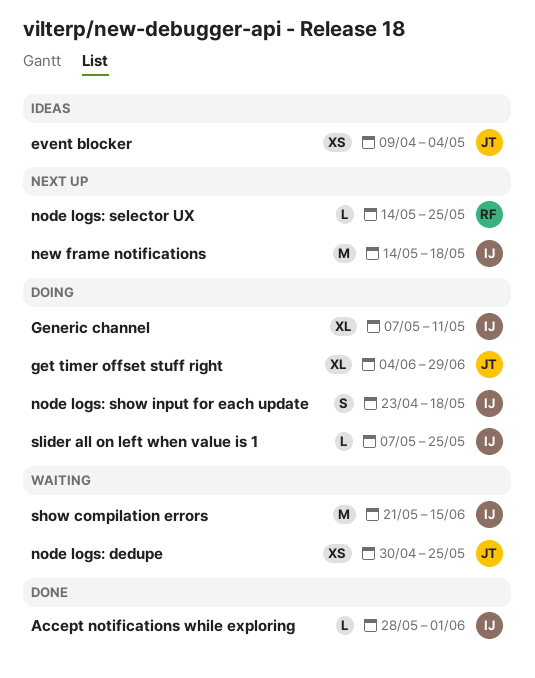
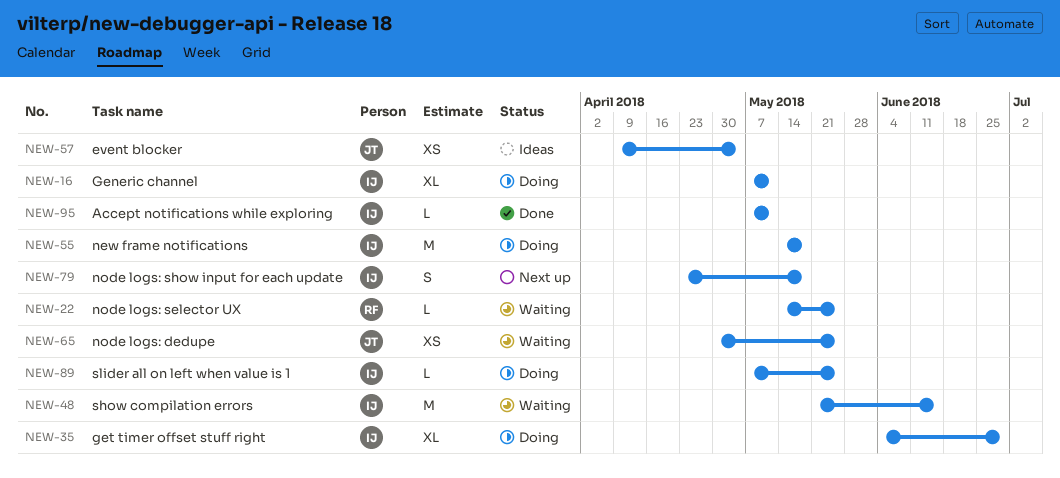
Accept notifications while exploring, start: May 28 -> May 7
Accept notifications while exploring, due: Jun 1 -> May 11
get timer offset stuff right, owner: JT -> IJ
new frame notifications, status: Next up -> Doing
node logs: selector UX, status: Next up -> Waiting
node logs: show input for each update, status: Doing -> Next up

